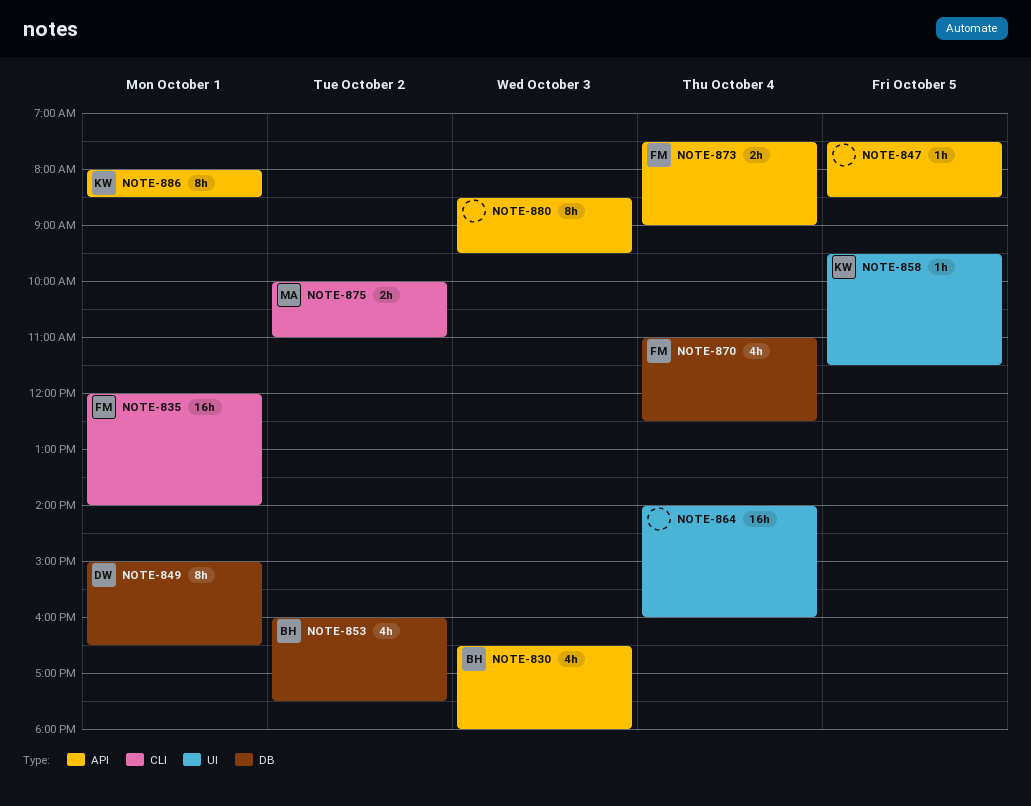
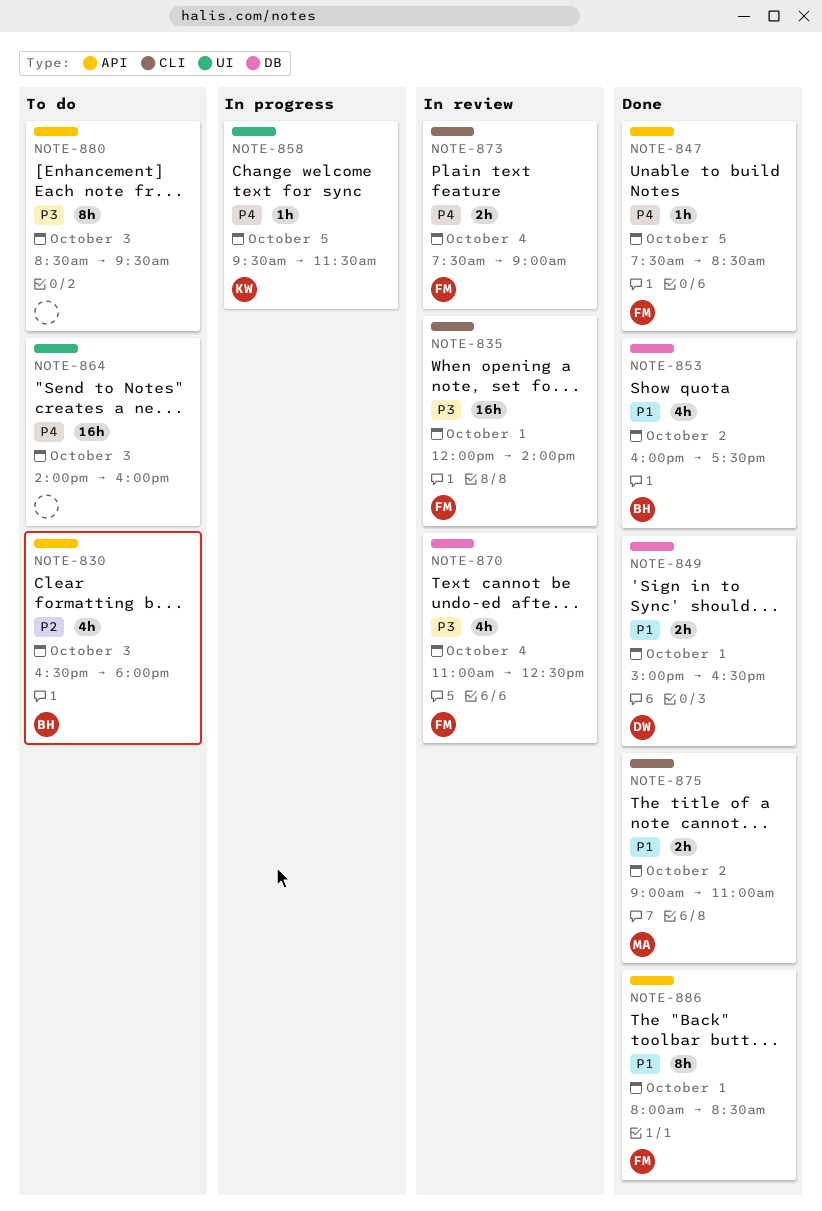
NOTE-847, owner: none -> FM
NOTE-849, estimate: 8h -> 2h
NOTE-864, day: Oct 4 -> Oct 3
NOTE-873, label: API -> CLI
NOTE-875, begins: 10:00 -> 09:00
NOTE-886, owner: KW -> FM

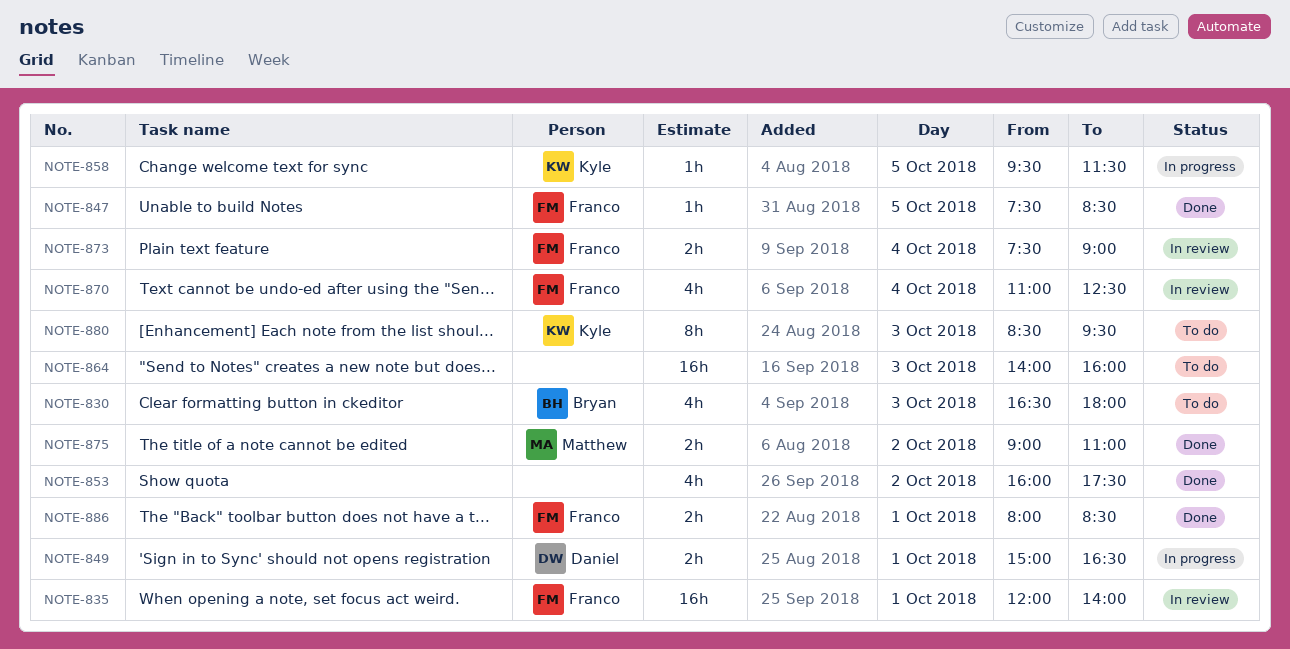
NOTE-849, status: Done -> In progress
NOTE-853, owner: Bryan -> none
NOTE-880, owner: none -> Kyle
NOTE-886, estimate: 8h -> 2h

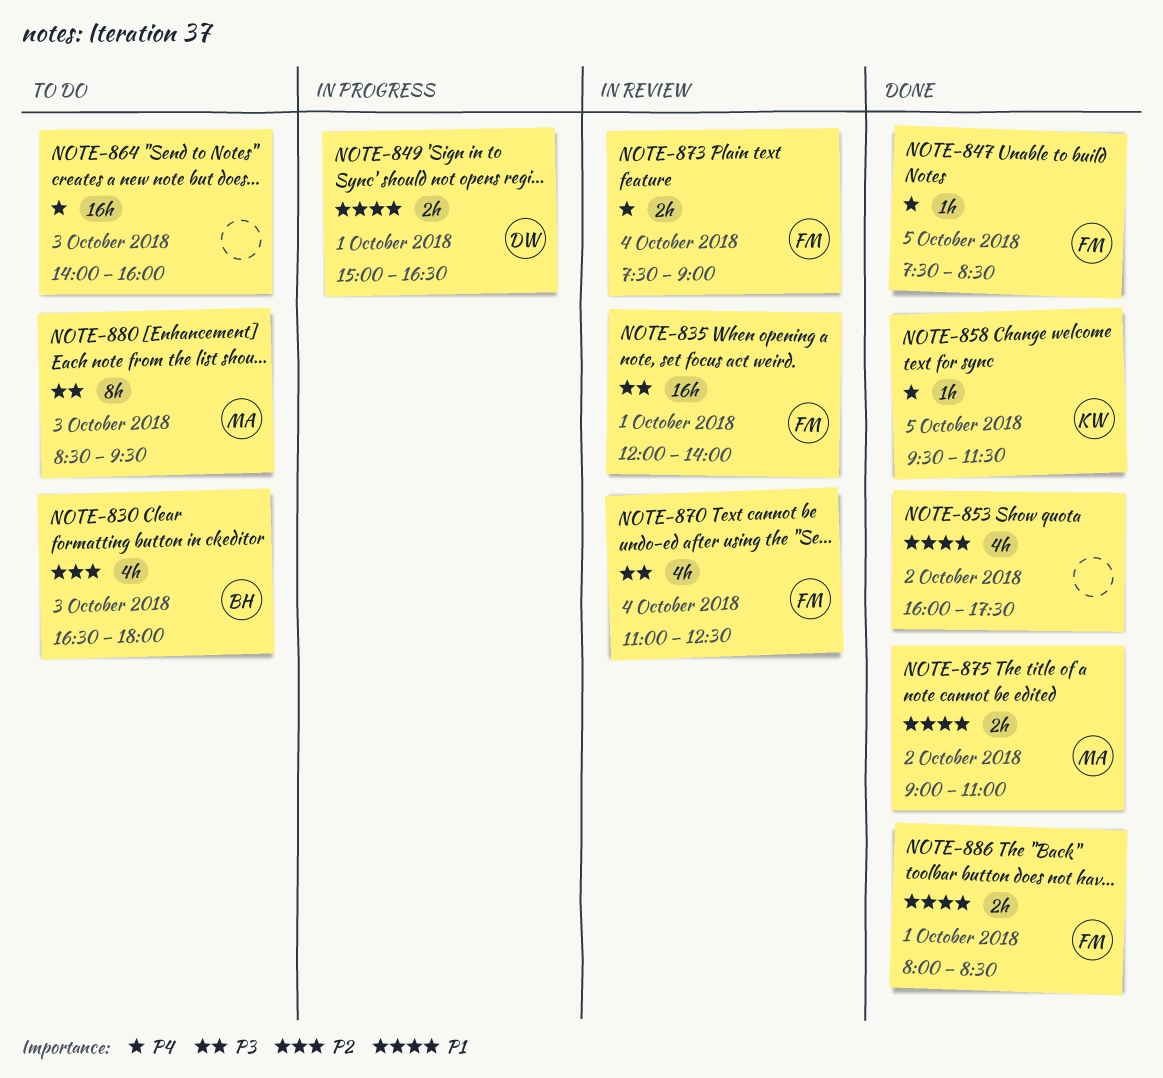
NOTE-858, status: In progress -> Done
NOTE-880, owner: Kyle -> Matthew

